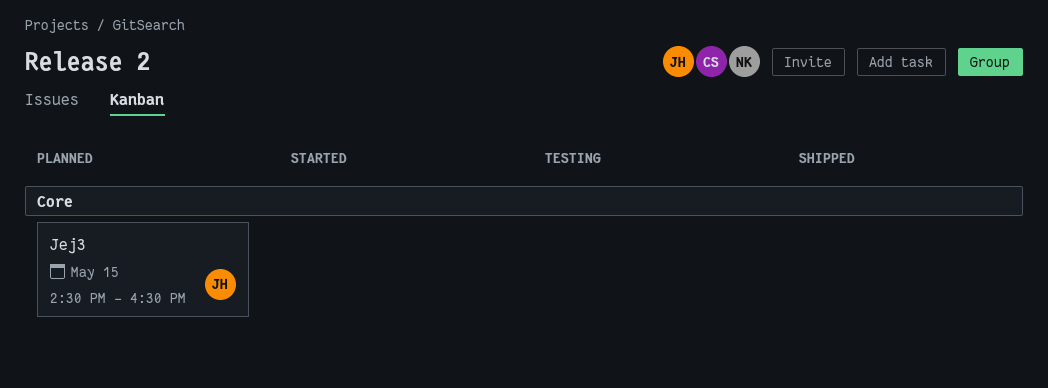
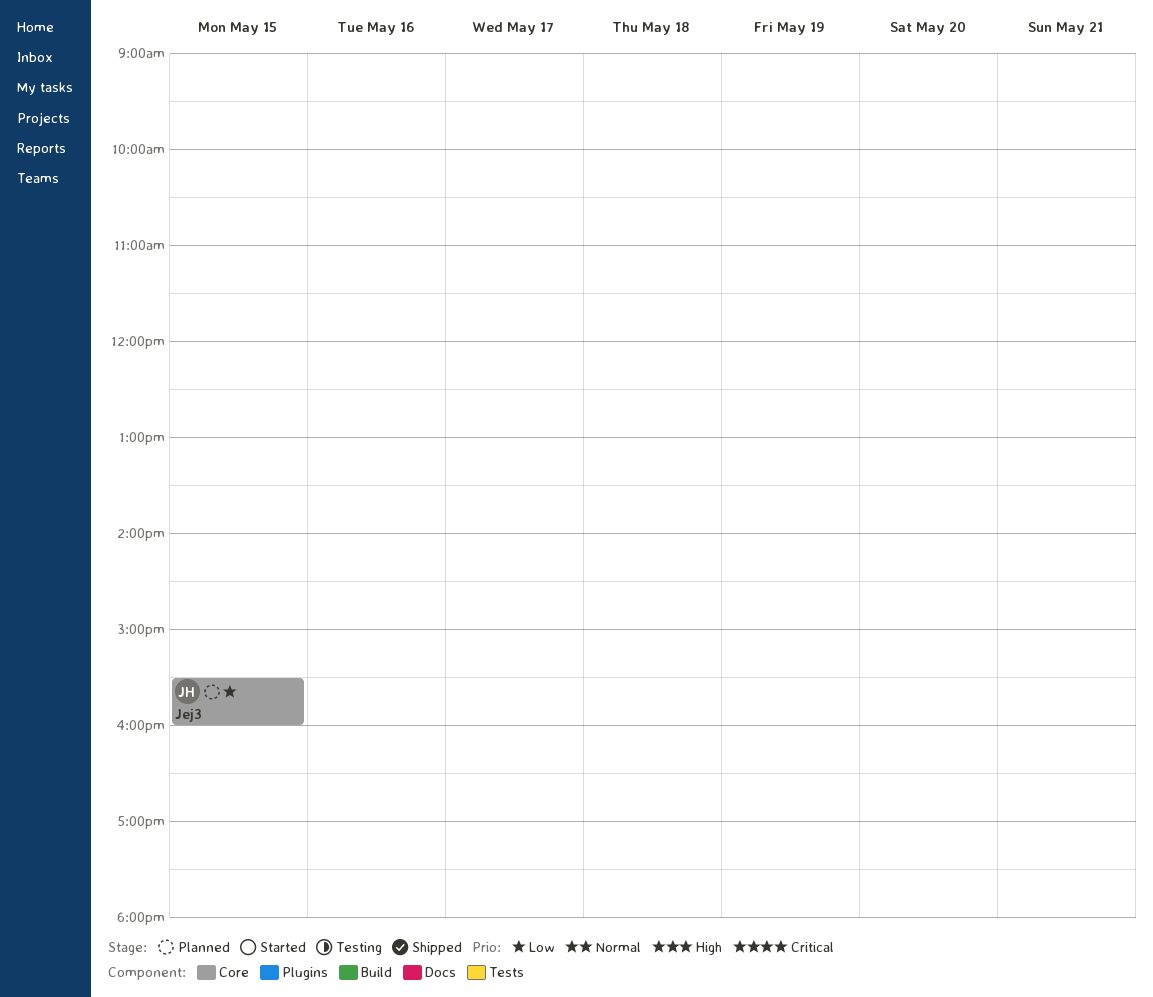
Jej3, begins: 14:30 -> 15:30
Jej3, ends: 16:30 -> 16:00

